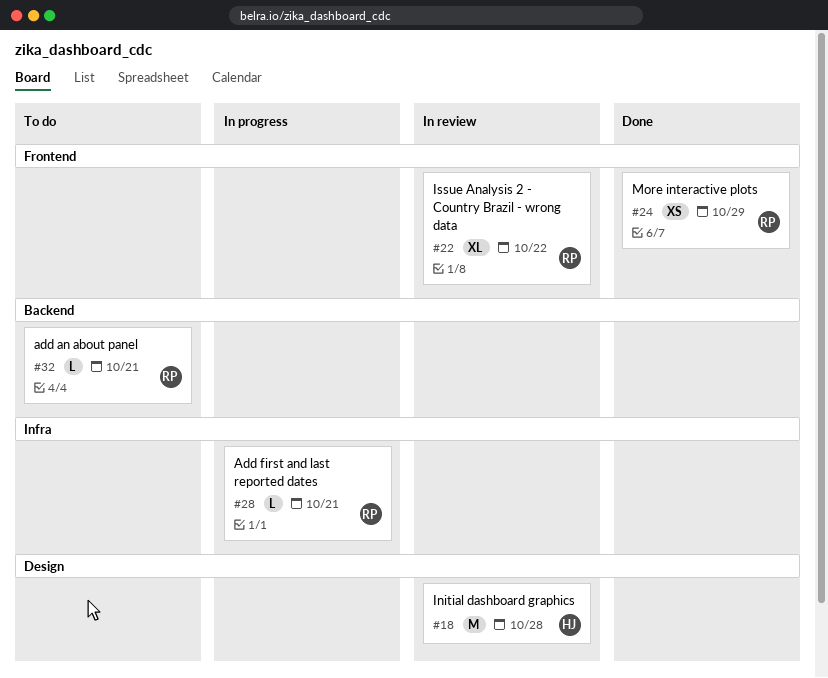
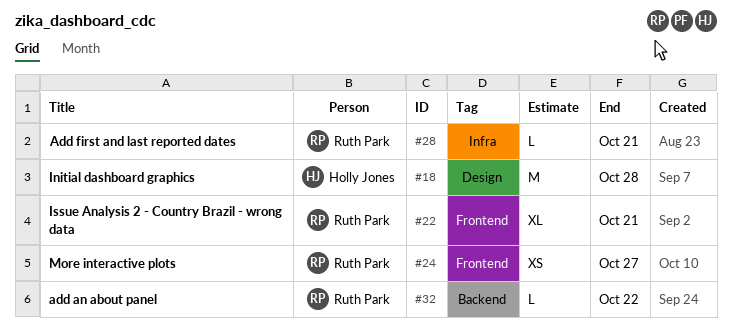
#22, due: Oct 22 -> Oct 21
#24, due: Oct 29 -> Oct 27
#32, due: Oct 21 -> Oct 22

